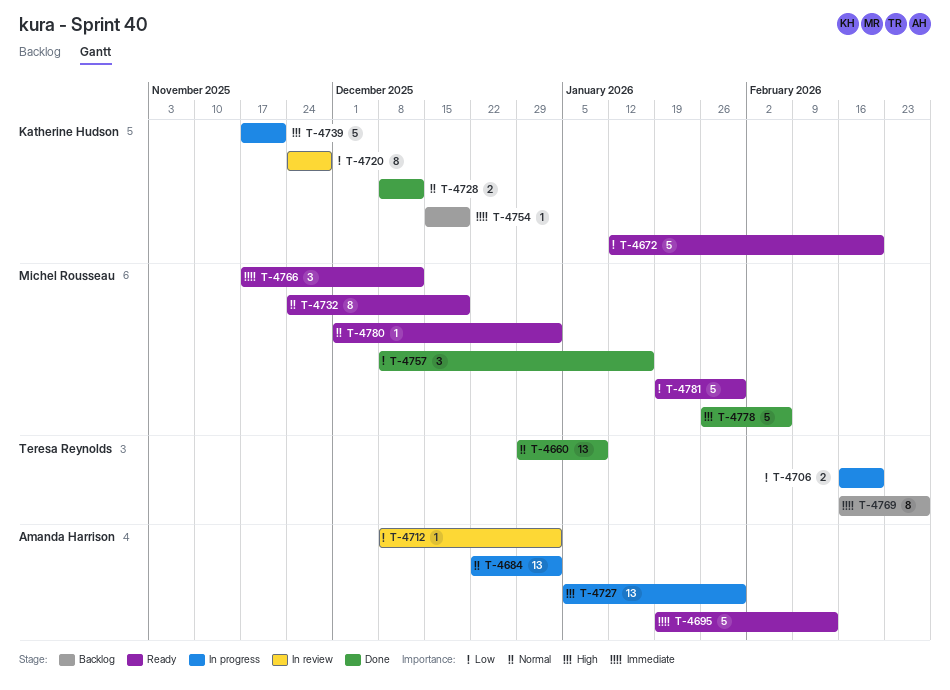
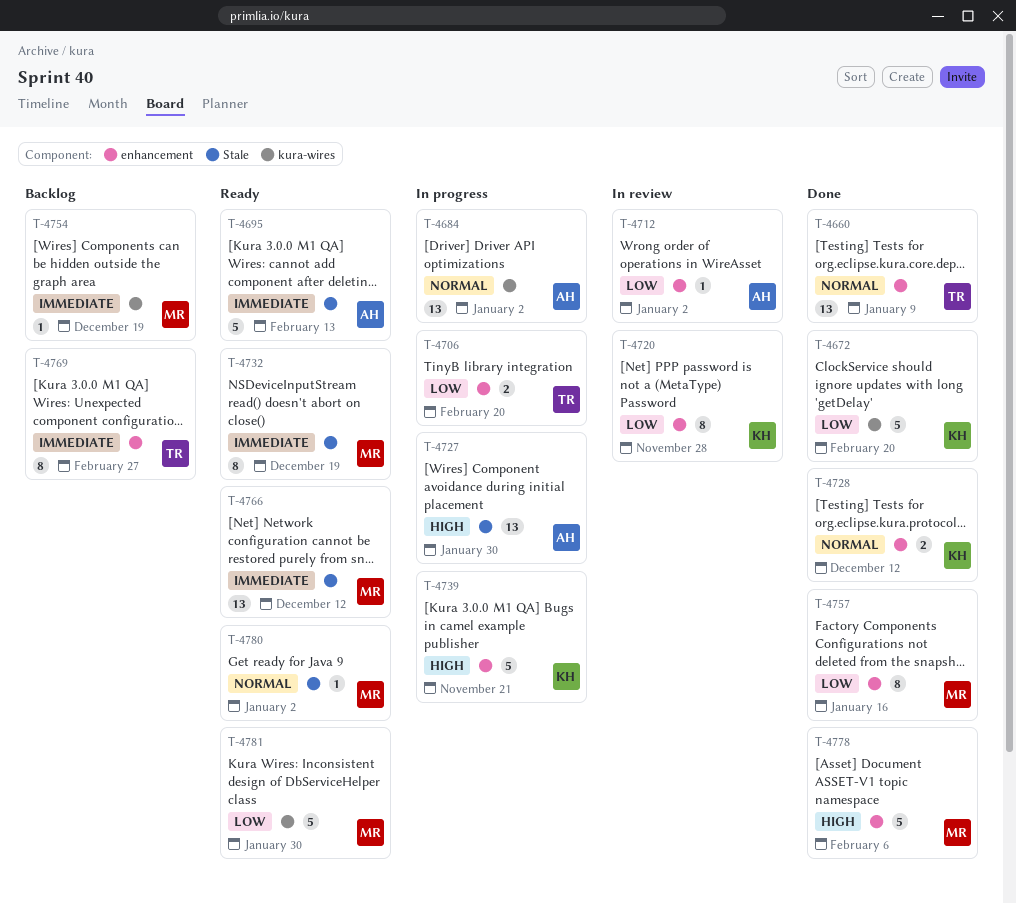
T-4672, status: Ready -> Done
T-4732, priority: Normal -> Immediate
T-4754, owner: Katherine Hudson -> Michel Rousseau
T-4757, estimate: 3 -> 8
T-4766, estimate: 3 -> 13

